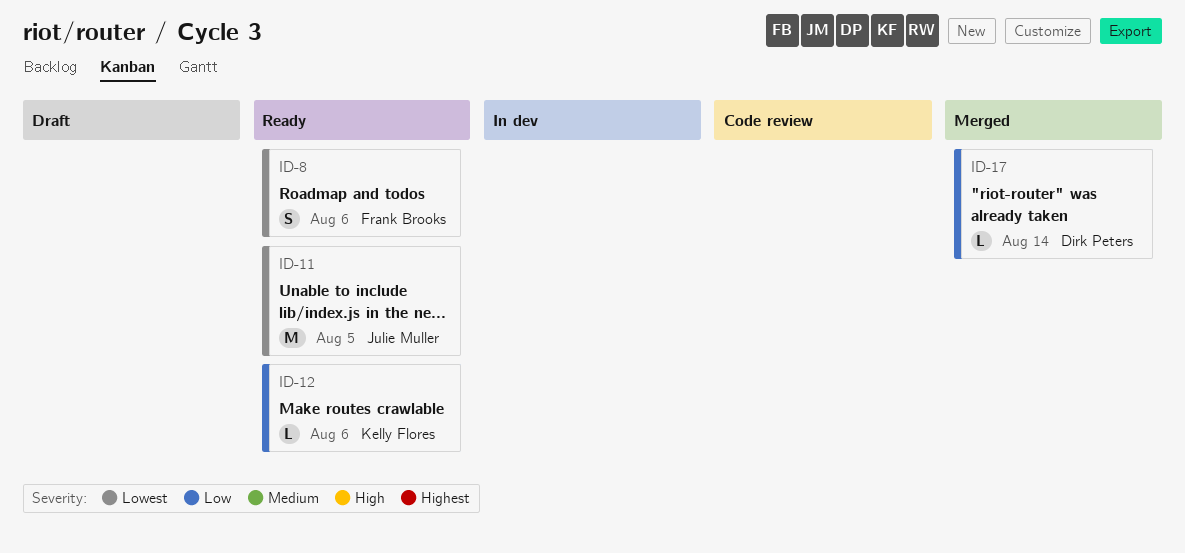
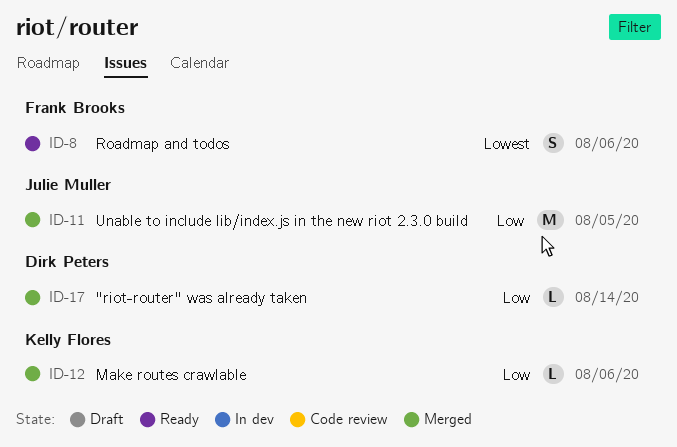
ID-11, status: Ready -> Merged
ID-11, priority: Lowest -> Low
ID-12, status: Ready -> Merged

